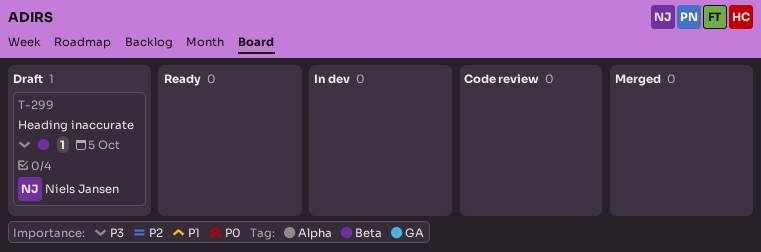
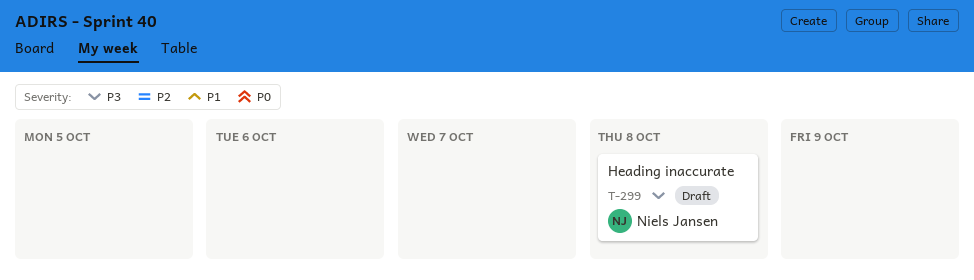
T-299, due: Oct 5 -> Oct 8

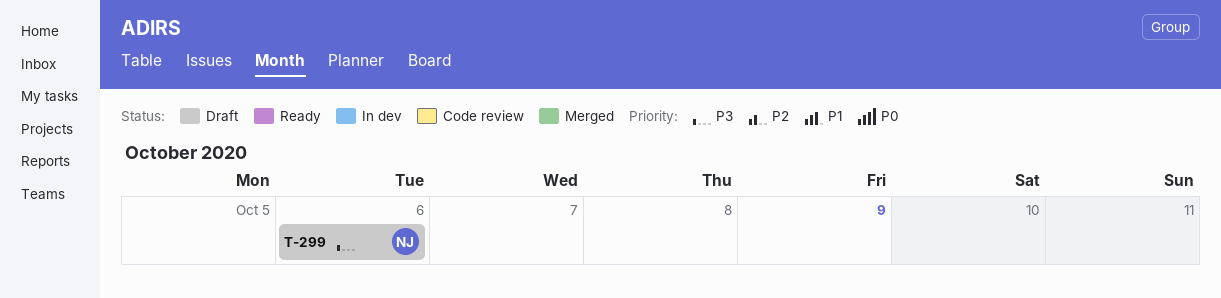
T-299, due: Oct 8 -> Oct 6

